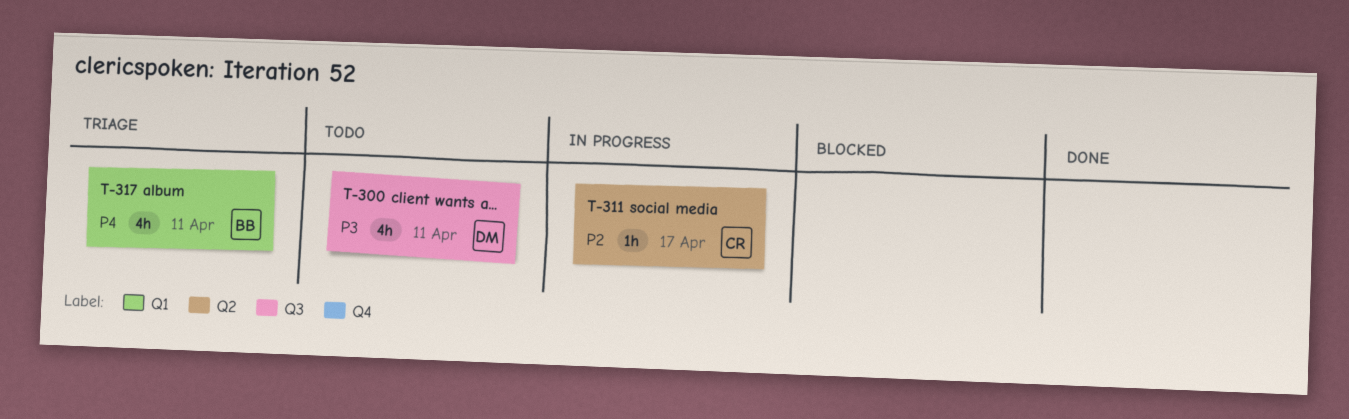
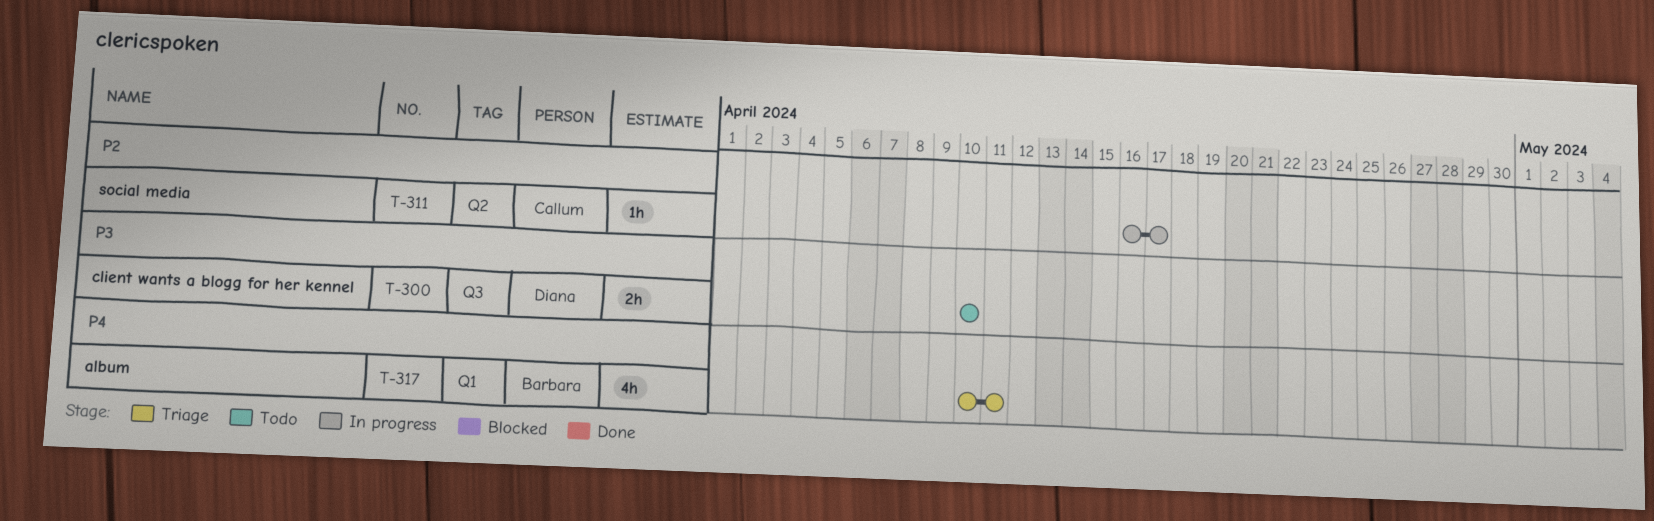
T-300, estimate: 4h -> 2h
T-300, due: Apr 11 -> Apr 10

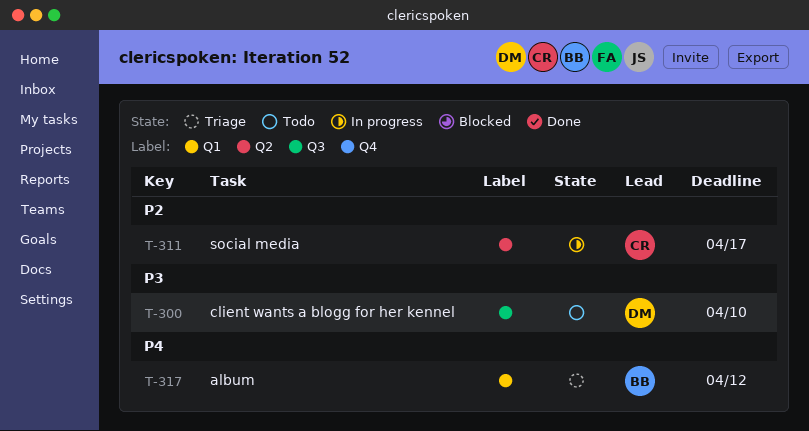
T-317, due: Apr 11 -> Apr 12

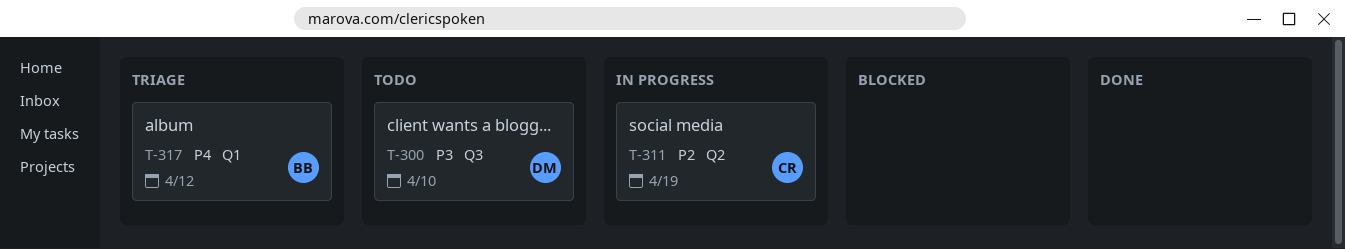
T-311, due: Apr 17 -> Apr 19

